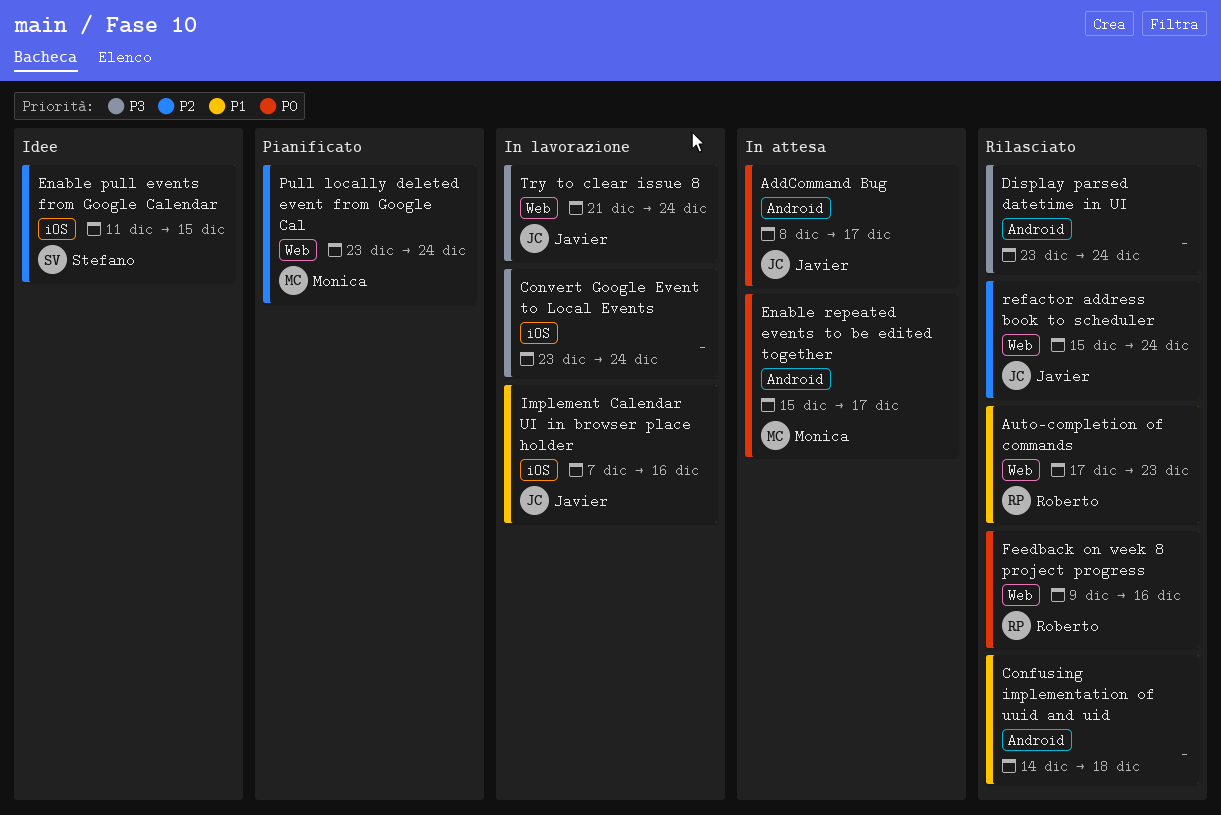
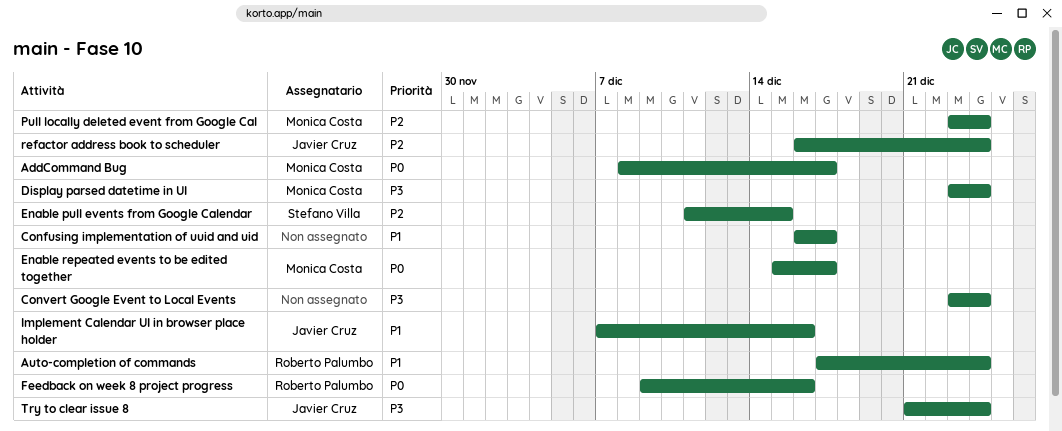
AddCommand Bug, owner: Javier Cruz -> Monica Costa
Auto-completion of commands, due: Dec 23 -> Dec 24
Confusing implementation of uuid and uid, start: Dec 14 -> Dec 16
Confusing implementation of uuid and uid, due: Dec 18 -> Dec 17
Display parsed datetime in UI, owner: none -> Monica Costa
refactor address book to scheduler, start: Dec 15 -> Dec 16

